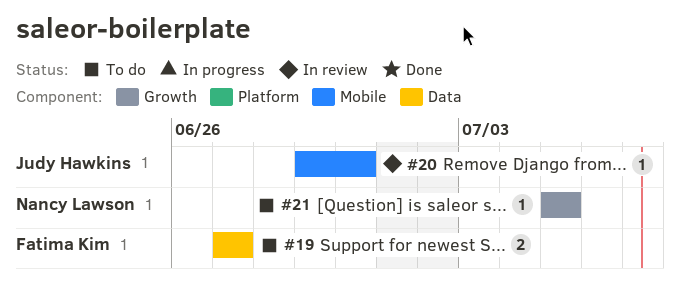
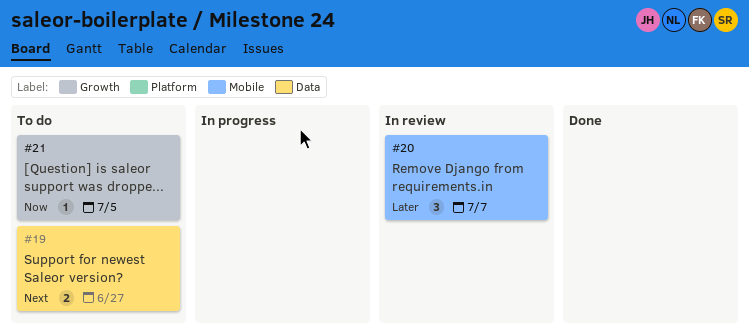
#20, estimate: 1 -> 3
#20, due: Jun 30 -> Jul 7

